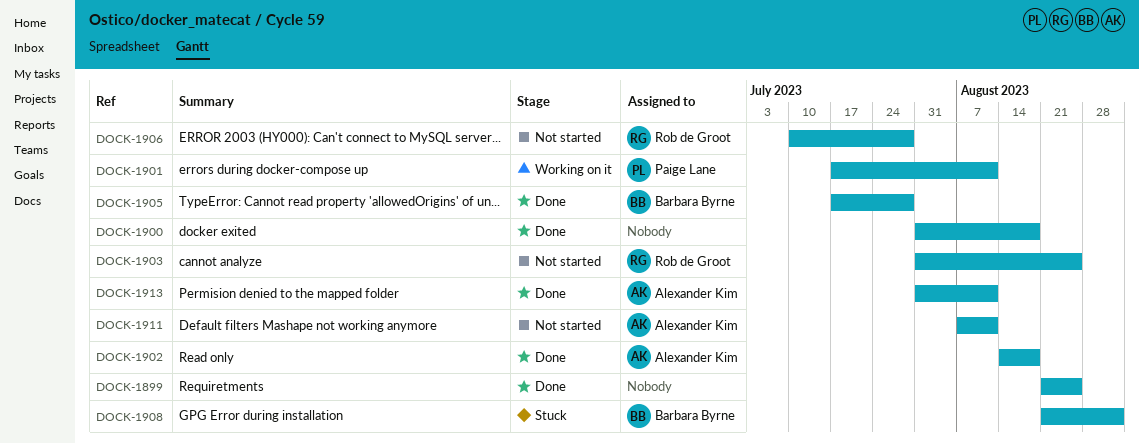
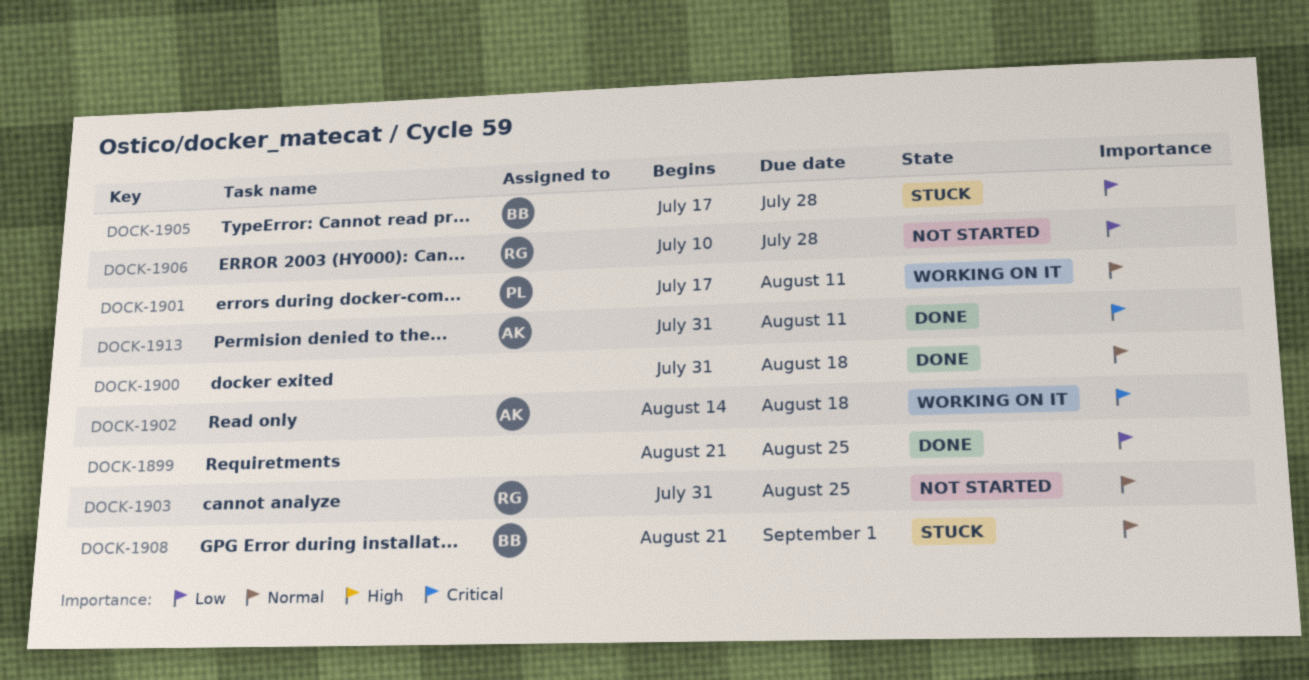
DOCK-1902, status: Done -> Working on it
DOCK-1905, status: Done -> Stuck
DOCK-1911: present -> none

